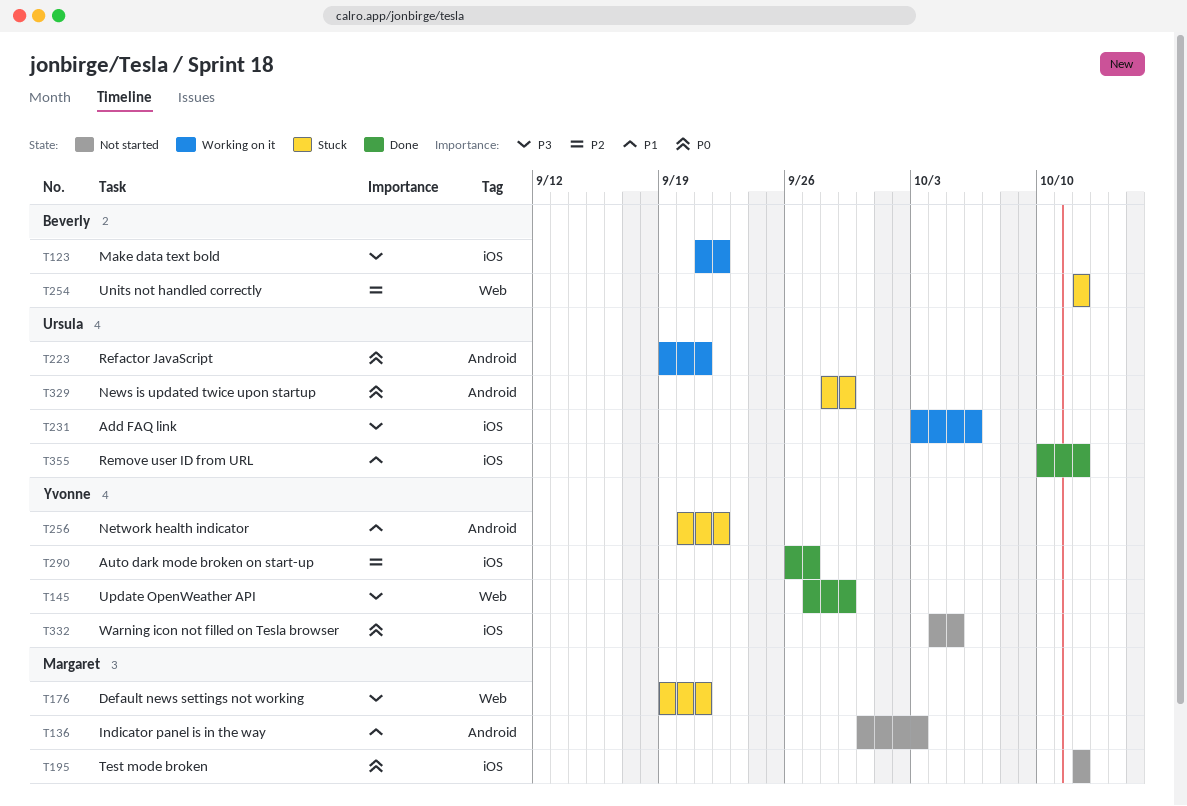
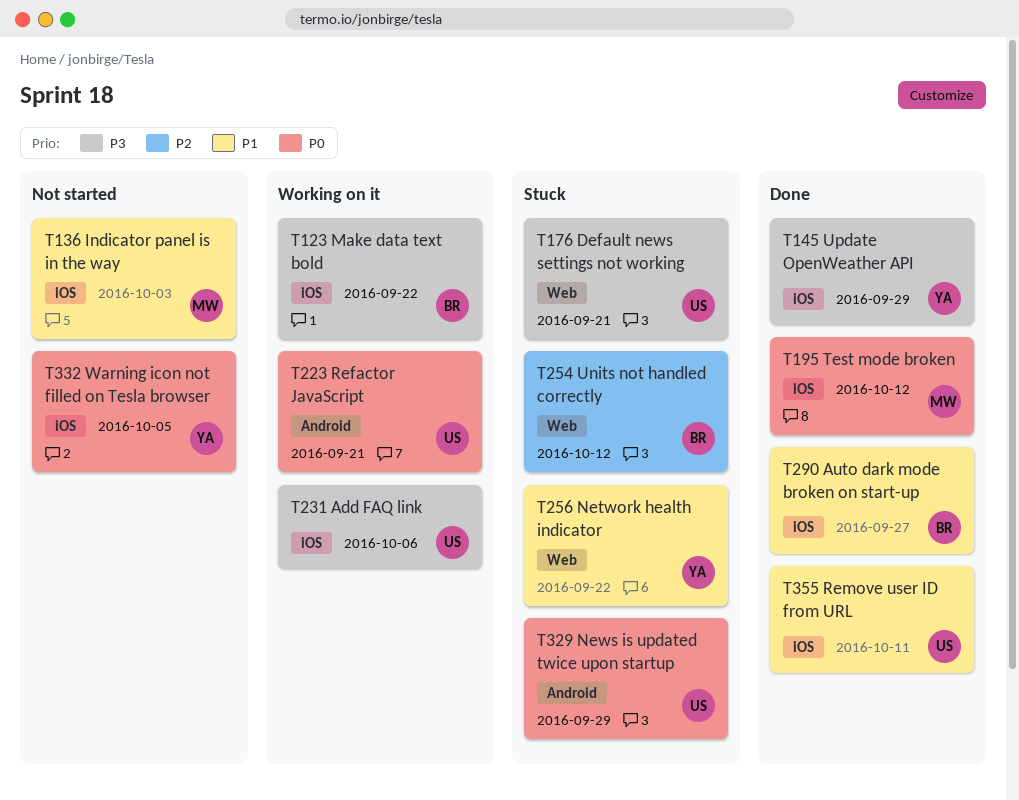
T136, label: Android -> iOS
T145, label: Web -> iOS
T176, owner: Margaret -> Ursula
T195, status: Not started -> Done
T256, label: Android -> Web
T290, owner: Yvonne -> Beverly
T290, priority: P2 -> P1
T355, due: Oct 12 -> Oct 11

